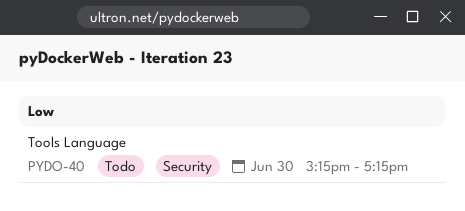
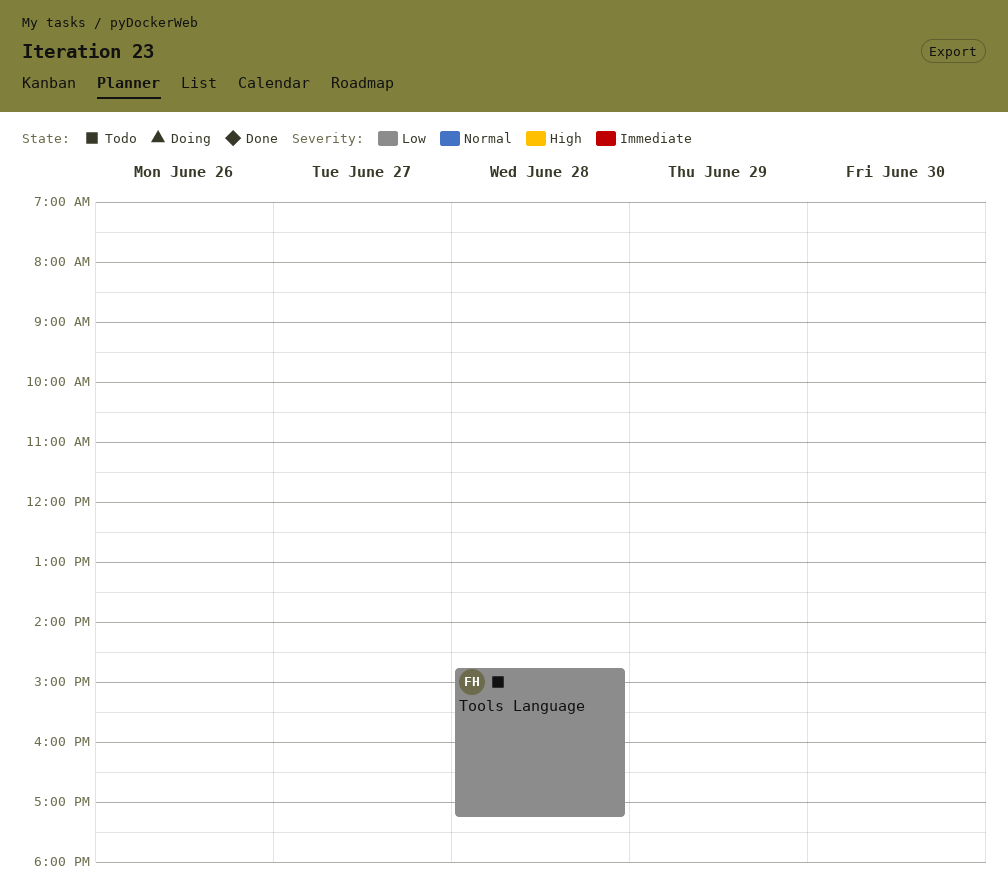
Tools Language, day: Jun 30 -> Jun 28
Tools Language, begins: 15:15 -> 14:45

